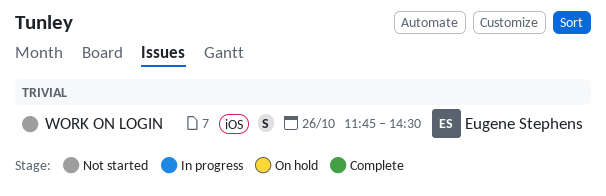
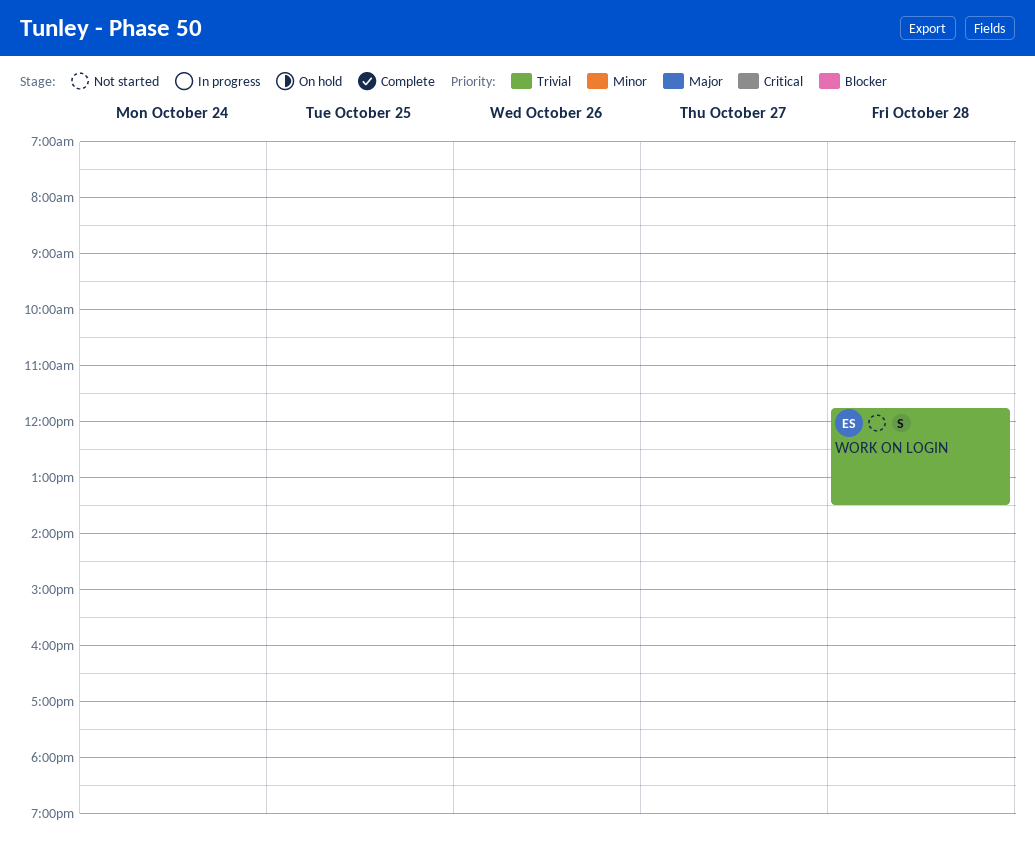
WORK ON LOGIN, day: Oct 26 -> Oct 28
WORK ON LOGIN, ends: 14:30 -> 13:30

